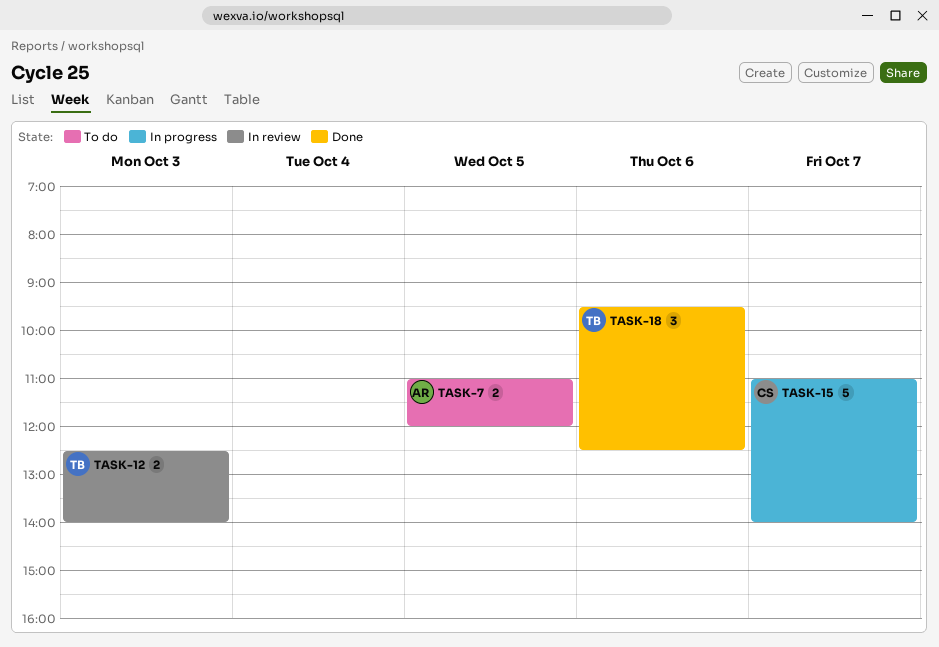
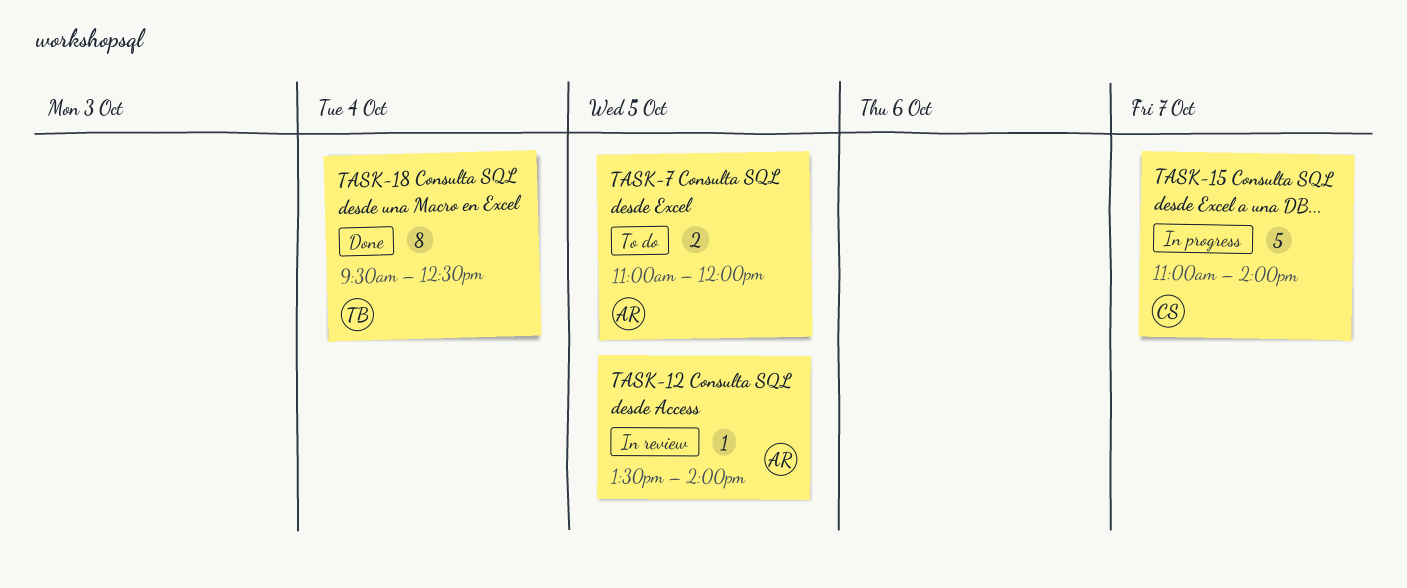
TASK-12, owner: TB -> AR
TASK-12, estimate: 2 -> 1
TASK-12, day: Oct 3 -> Oct 5
TASK-12, begins: 12:30 -> 13:30
TASK-18, estimate: 3 -> 8
TASK-18, day: Oct 6 -> Oct 4

